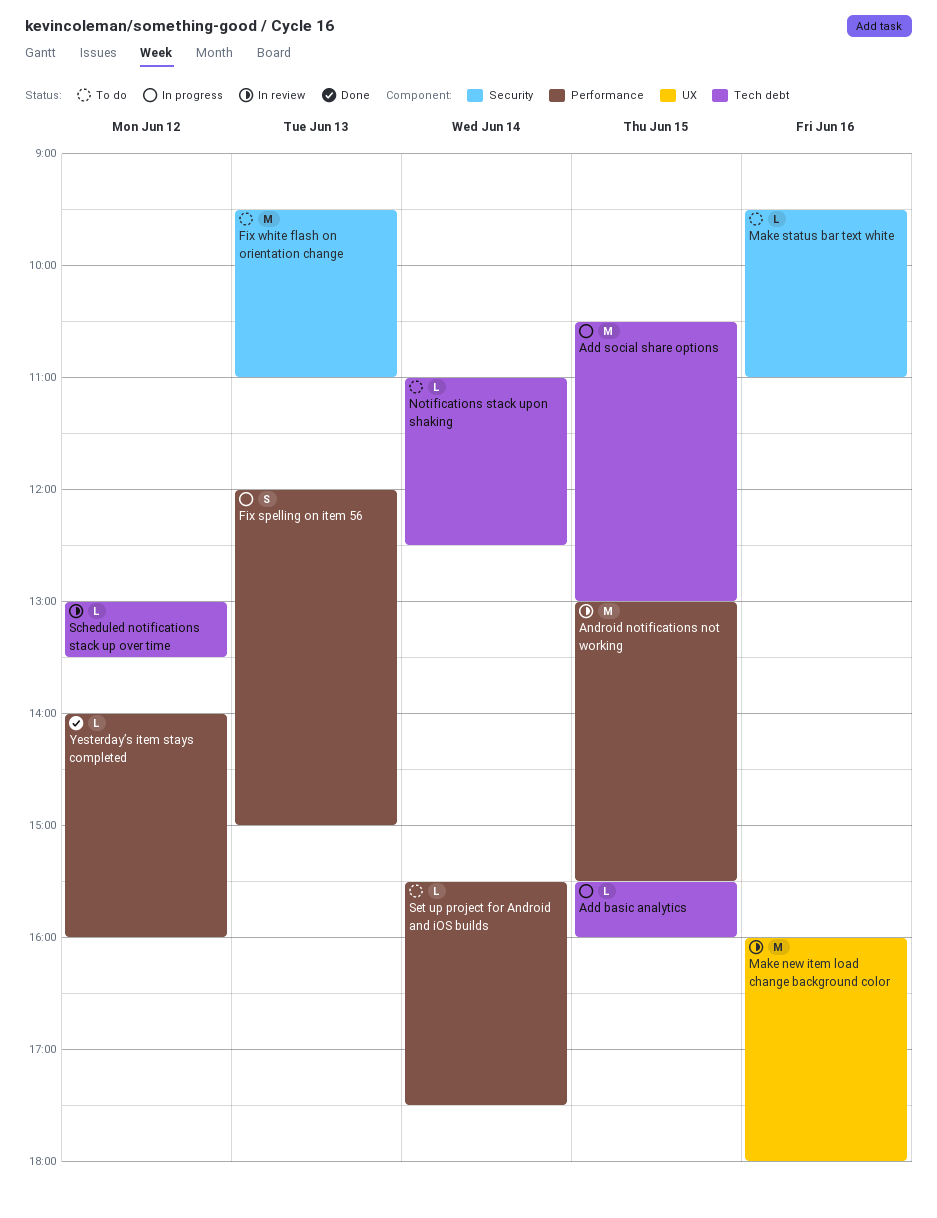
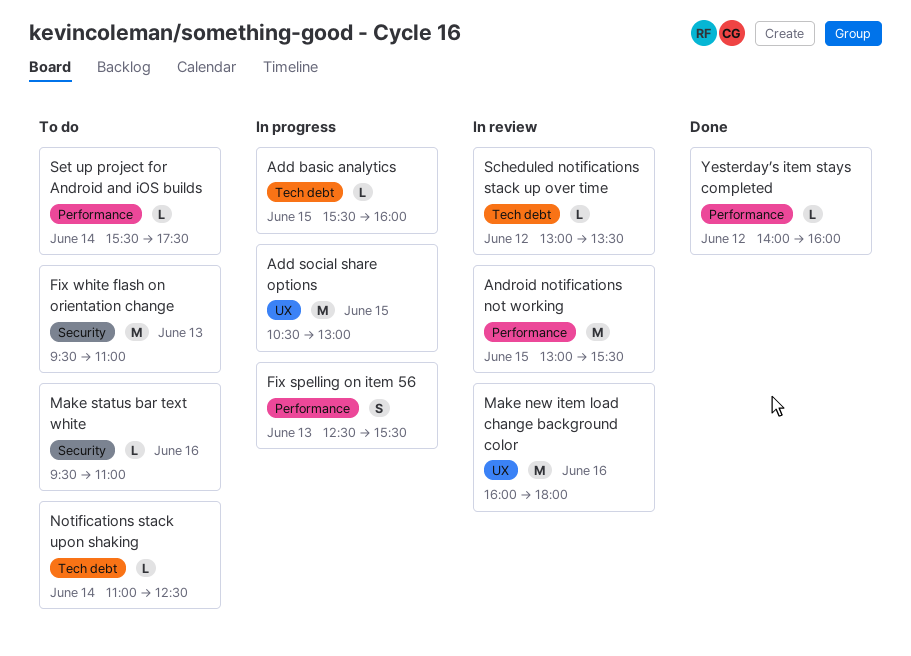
Add social share options, label: Tech debt -> UX
Fix spelling on item 56, begins: 12:00 -> 12:30
Fix spelling on item 56, ends: 15:00 -> 15:30

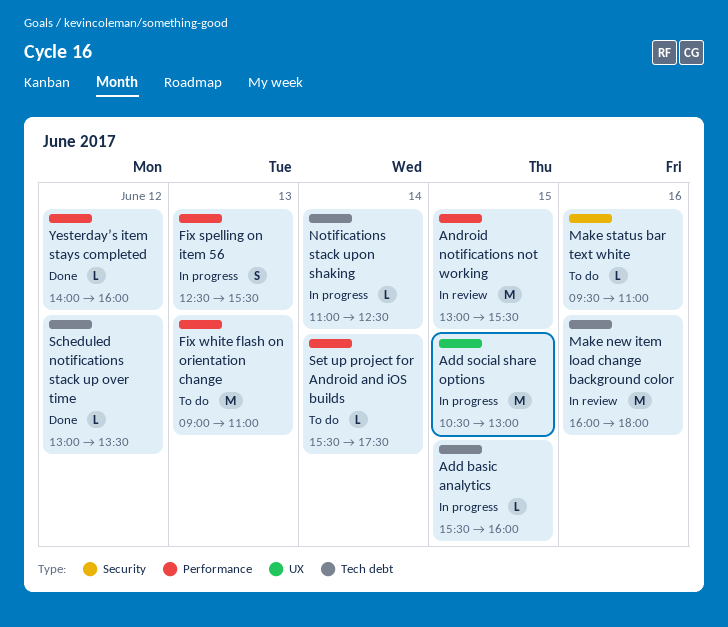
Fix white flash on orientation change, label: Security -> Performance
Fix white flash on orientation change, begins: 09:30 -> 09:00
Make new item load change background color, label: UX -> Tech debt
Notifications stack upon shaking, status: To do -> In progress
Scheduled notifications stack up over time, status: In review -> Done

